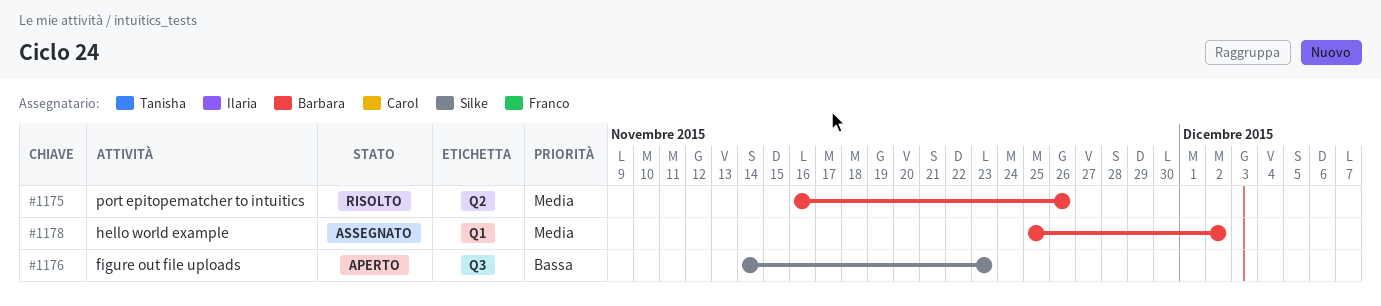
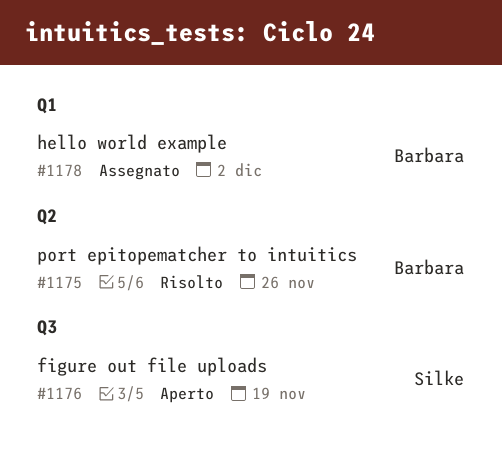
#1176, due: Nov 23 -> Nov 19

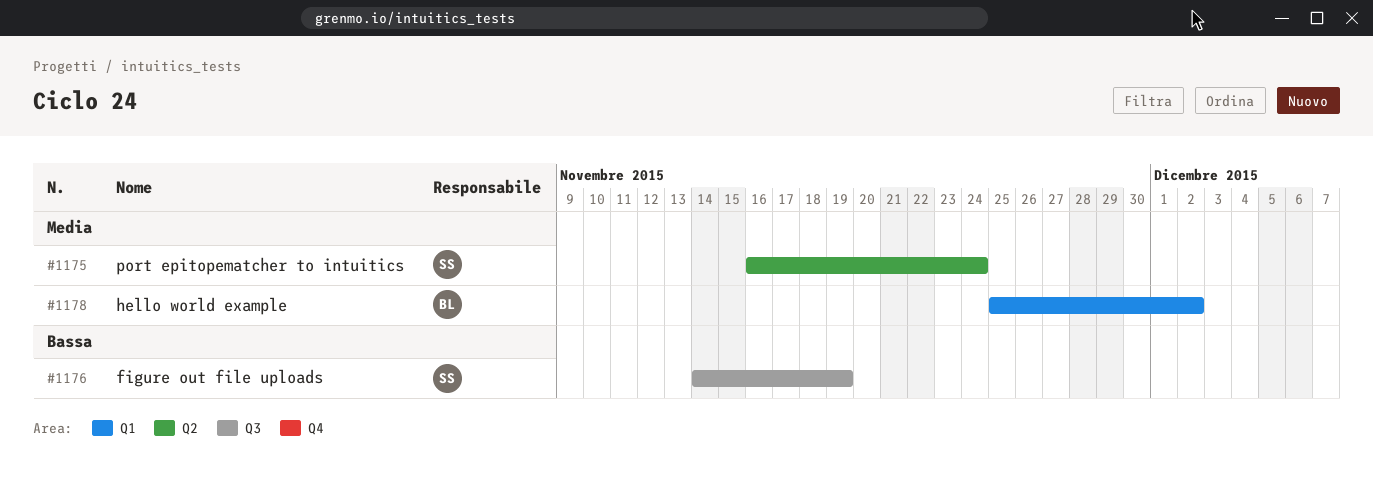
#1175, owner: Barbara -> Silke
#1175, due: Nov 26 -> Nov 24

